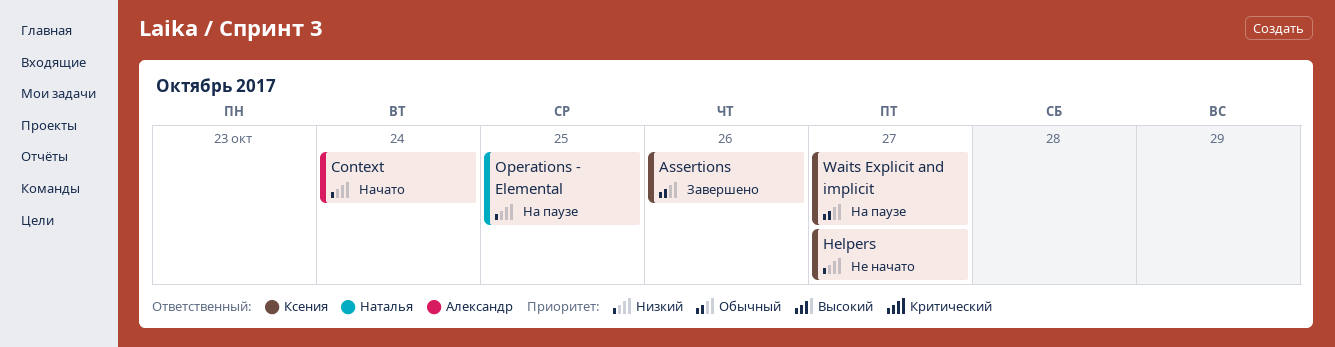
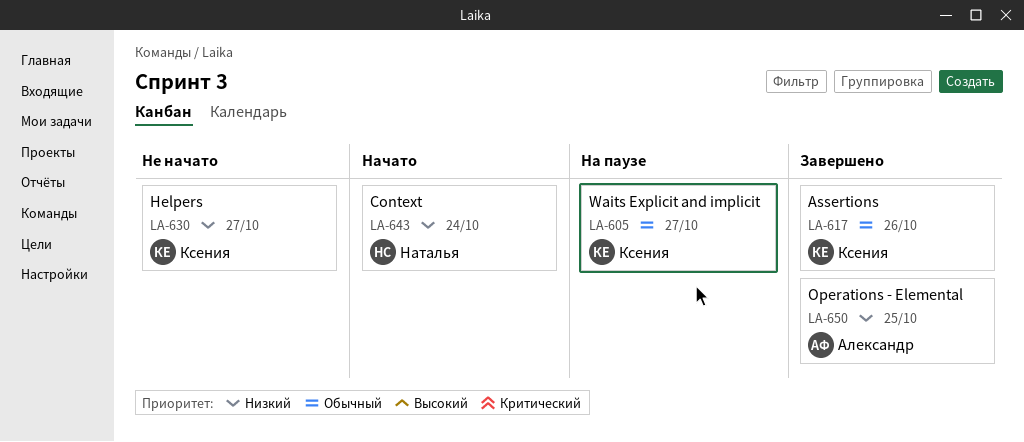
Context, owner: Александр -> Наталья
Operations - Elemental, status: На паузе -> Завершено
Operations - Elemental, owner: Наталья -> Александр

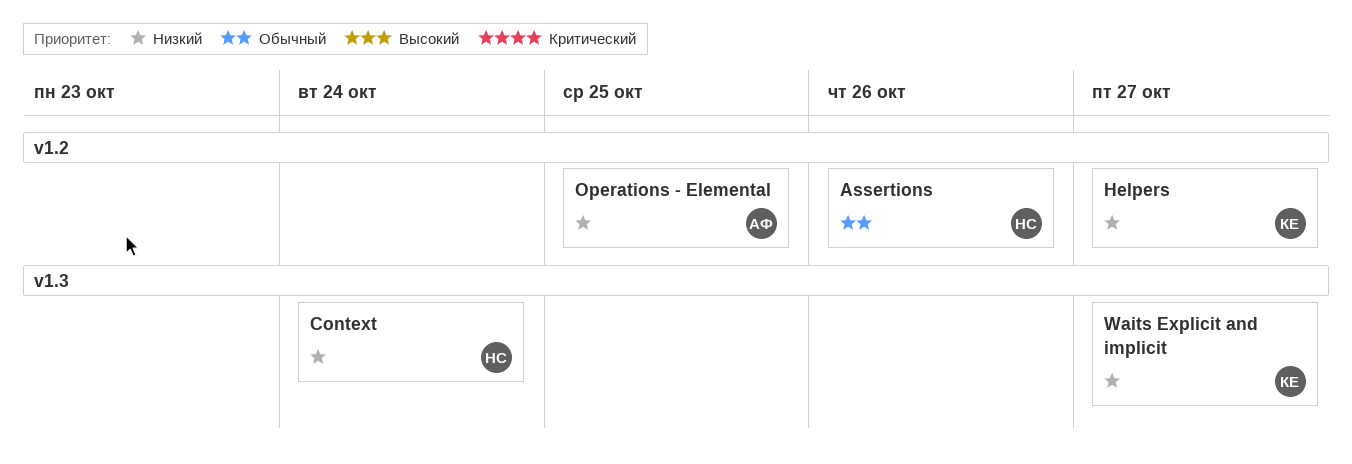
Assertions, owner: Ксения -> Наталья
Waits Explicit and implicit, priority: Обычный -> Низкий

